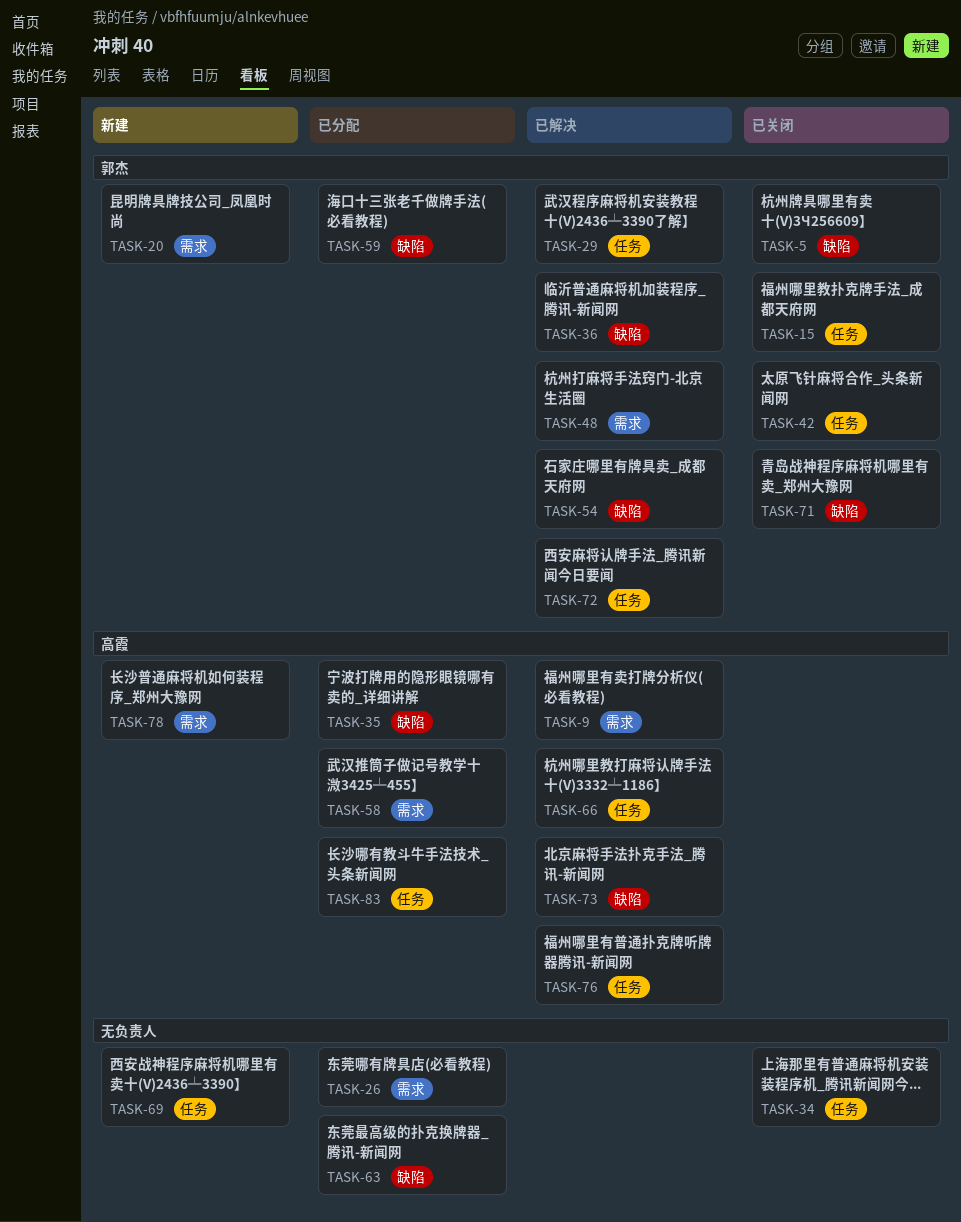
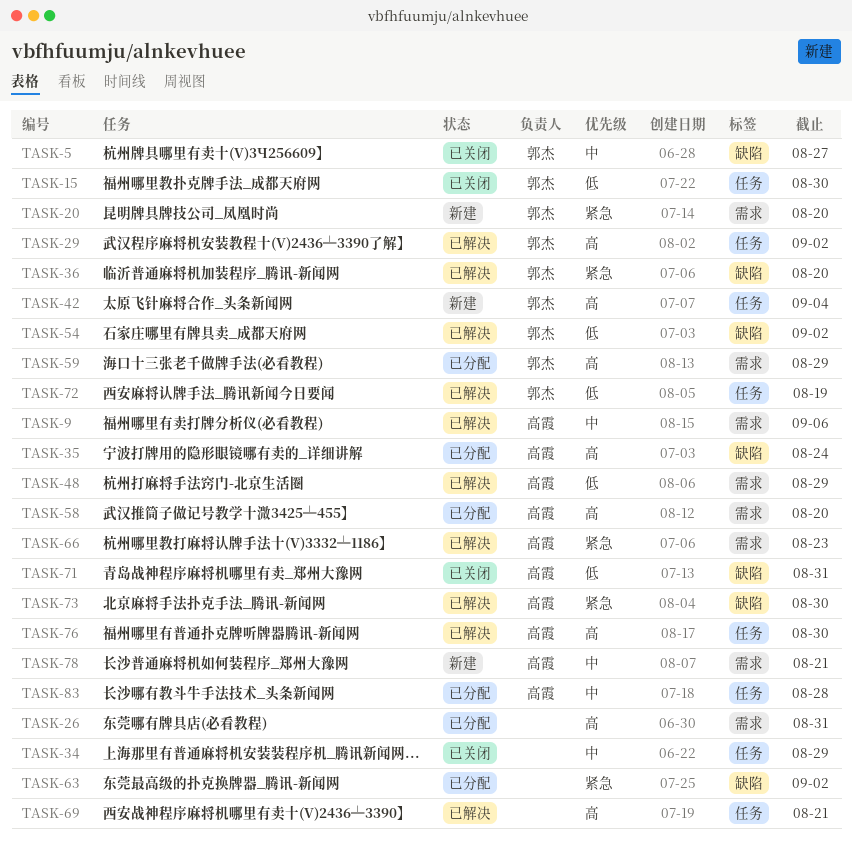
TASK-42, status: 已关闭 -> 新建
TASK-48, owner: 郭杰 -> 高霞
TASK-59, label: 缺陷 -> 需求
TASK-66, label: 任务 -> 需求
TASK-69, status: 新建 -> 已解决
TASK-71, owner: 郭杰 -> 高霞

